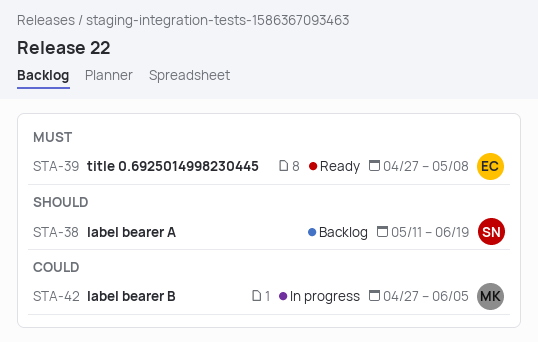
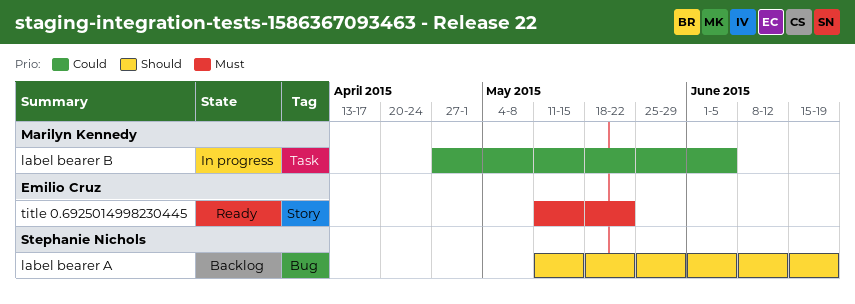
title 0.6925014998230445, start: Apr 27 -> May 11
title 0.6925014998230445, due: May 8 -> May 22

